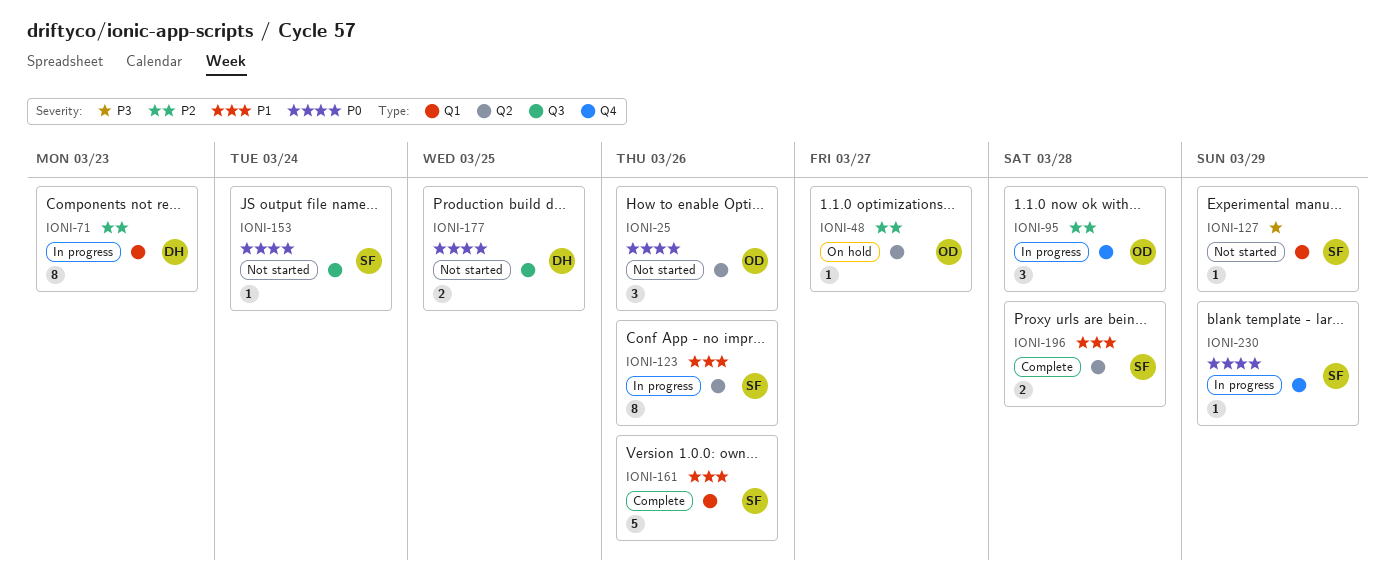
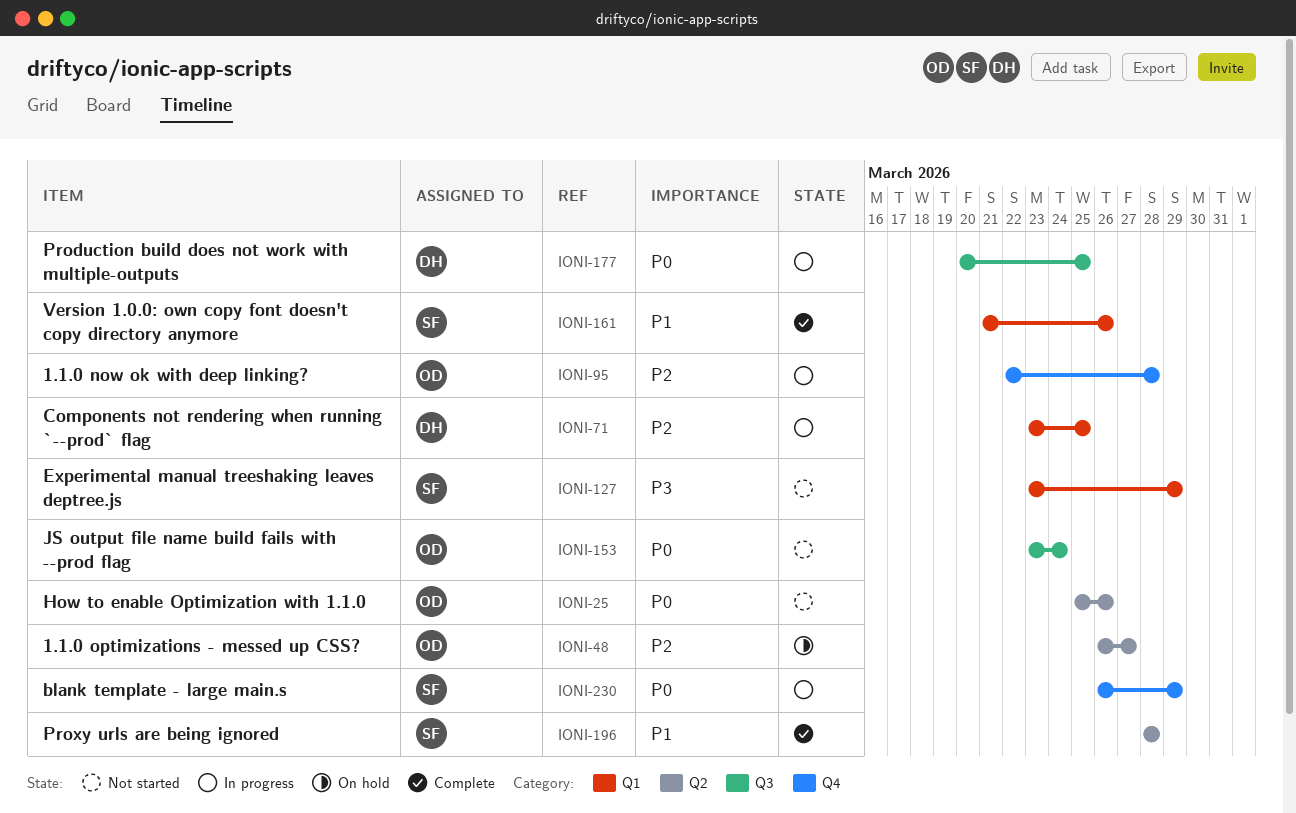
IONI-71, due: Mar 23 -> Mar 25
IONI-123: present -> none
IONI-153, owner: SF -> OD
IONI-177, status: Not started -> In progress

